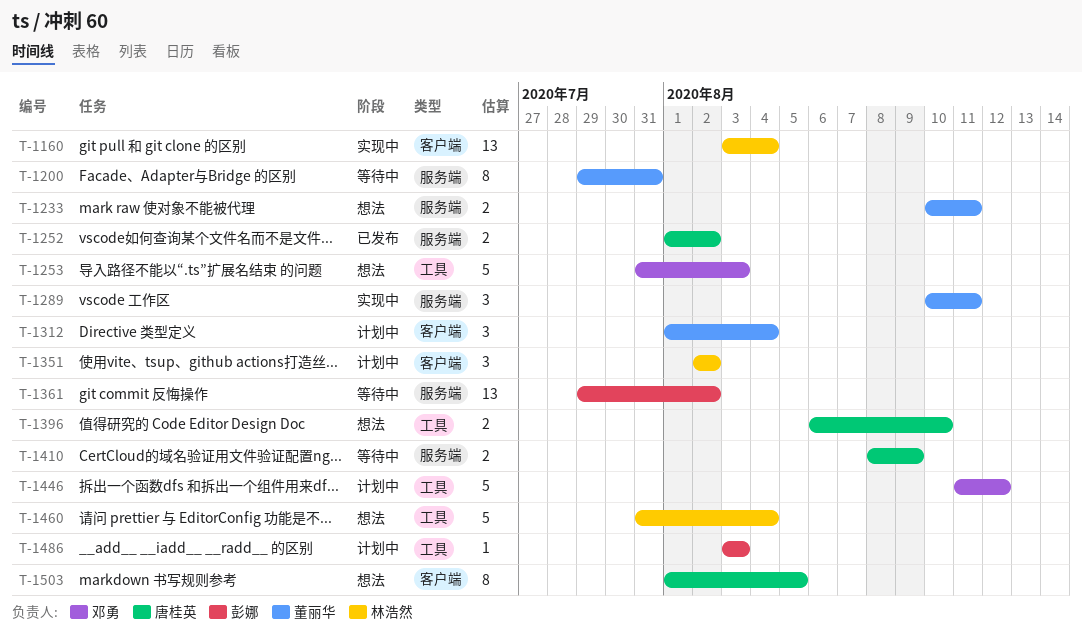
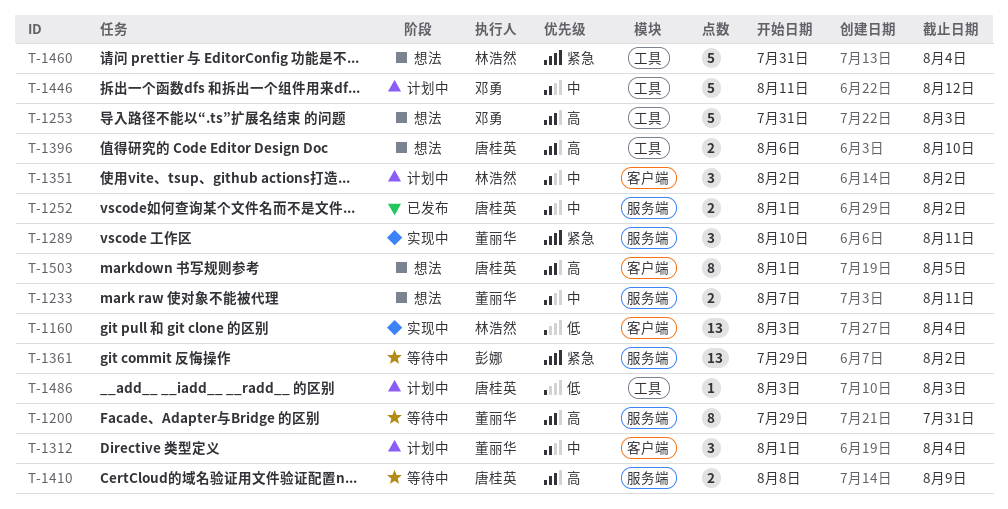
T-1233, start: Aug 10 -> Aug 7
T-1486, owner: 彭娜 -> 唐桂英

